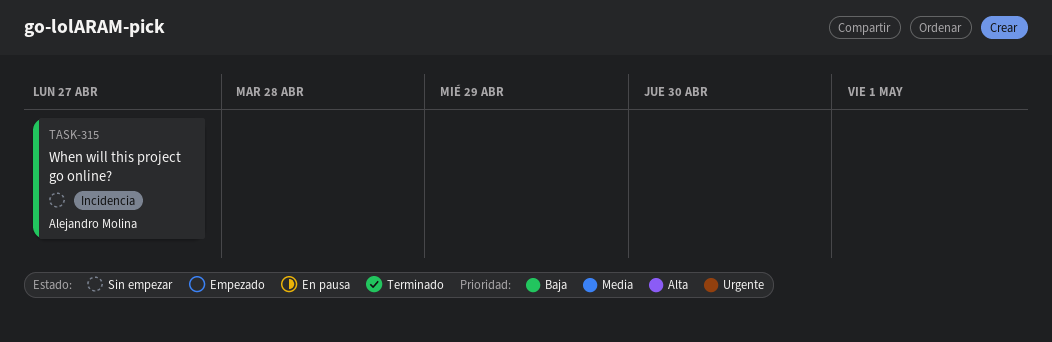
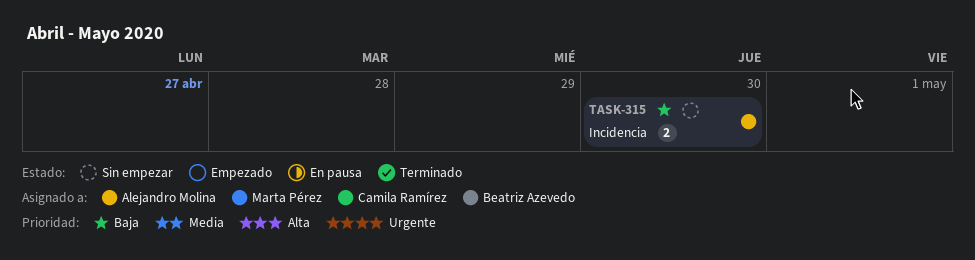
TASK-315, day: Apr 27 -> Apr 30

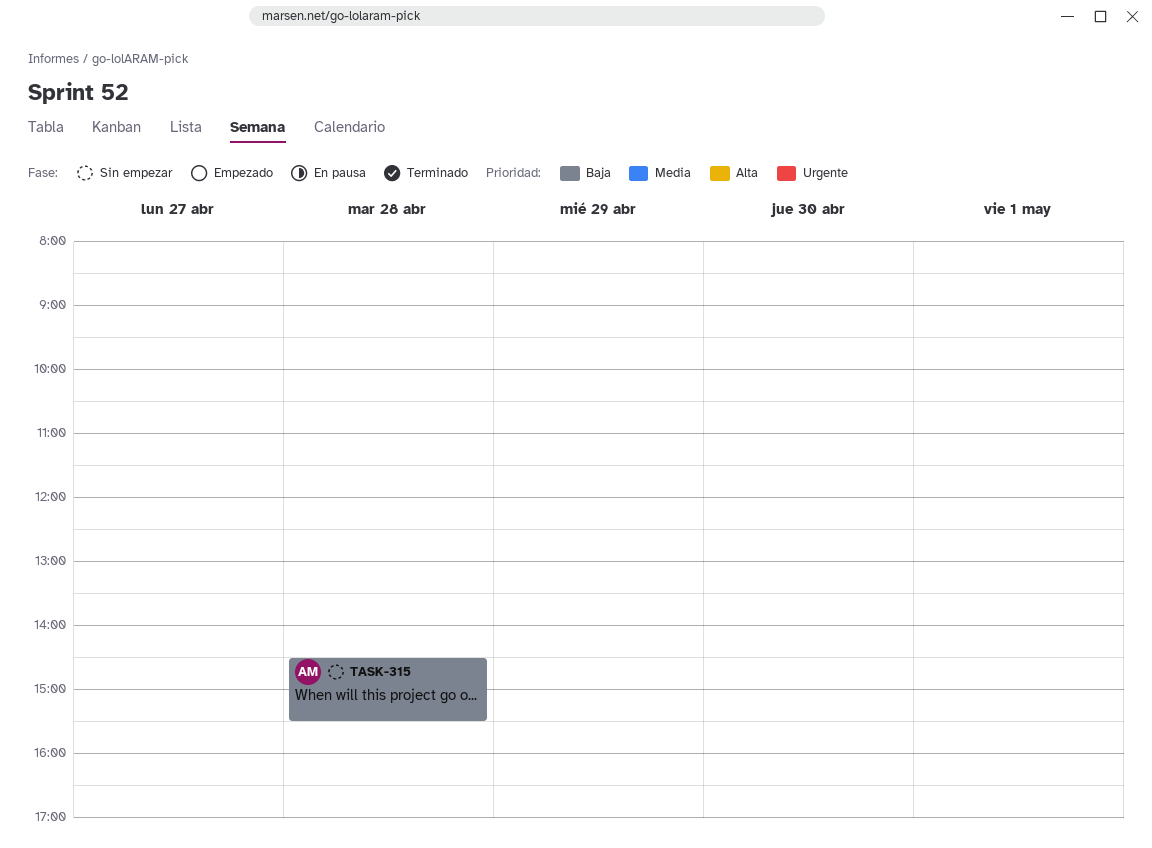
TASK-315, day: Apr 30 -> Apr 28

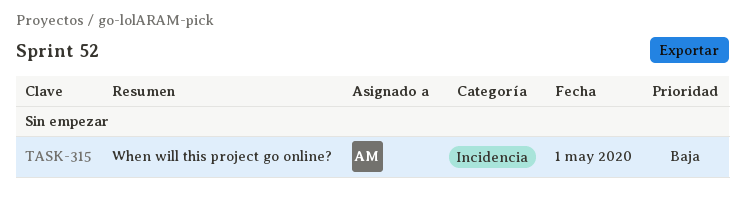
TASK-315, day: Apr 28 -> May 1

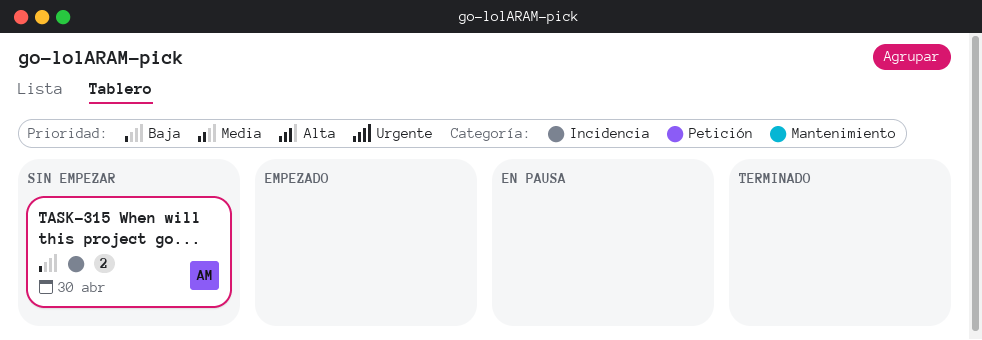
TASK-315, day: May 1 -> Apr 30

